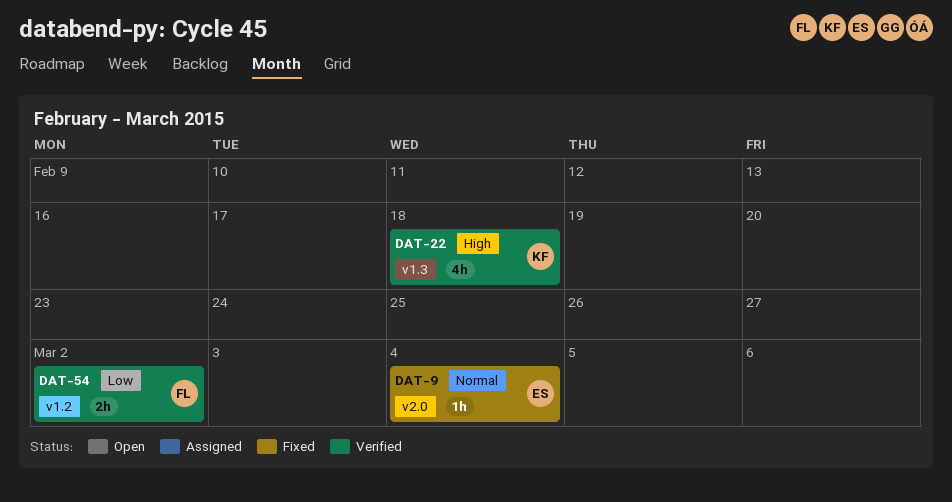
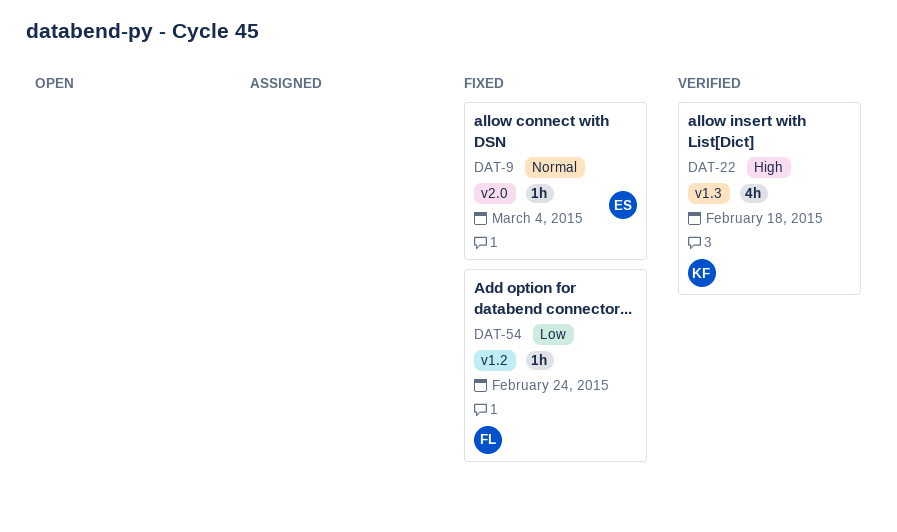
DAT-54, status: Verified -> Fixed
DAT-54, estimate: 2h -> 1h
DAT-54, due: Mar 2 -> Feb 24

